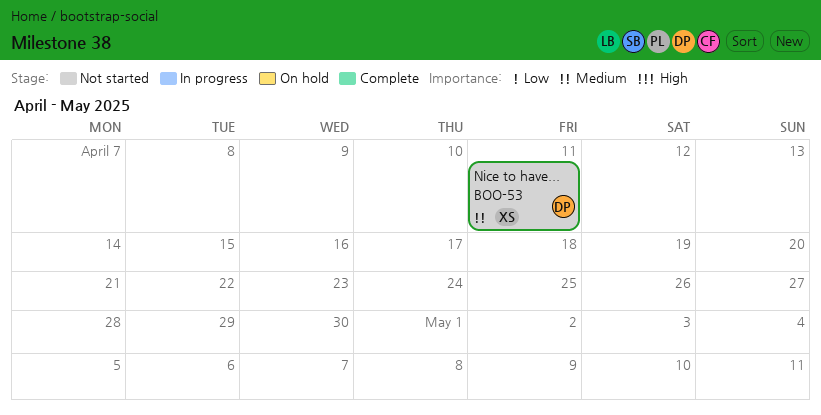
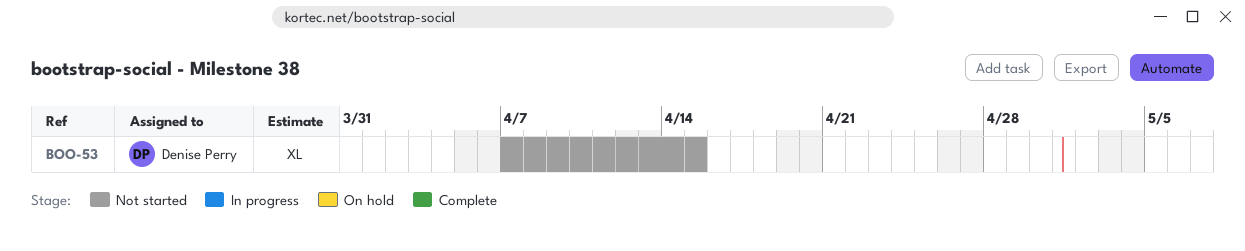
BOO-53, estimate: XS -> XL
BOO-53, due: Apr 11 -> Apr 15

